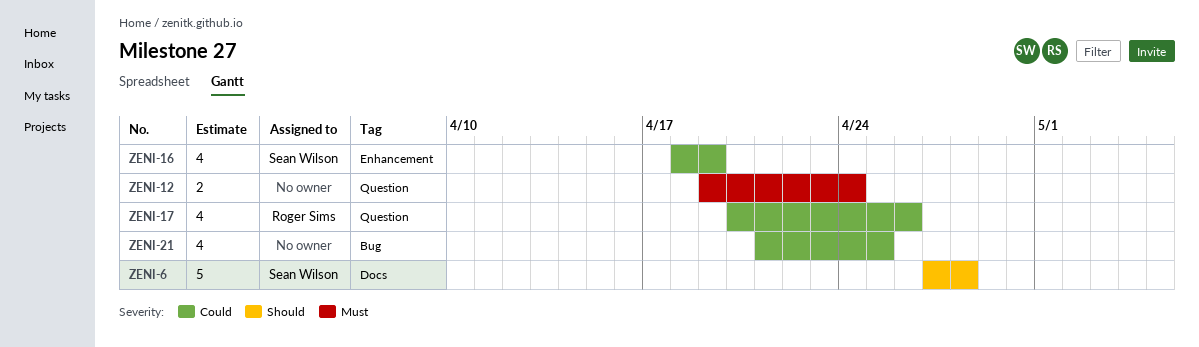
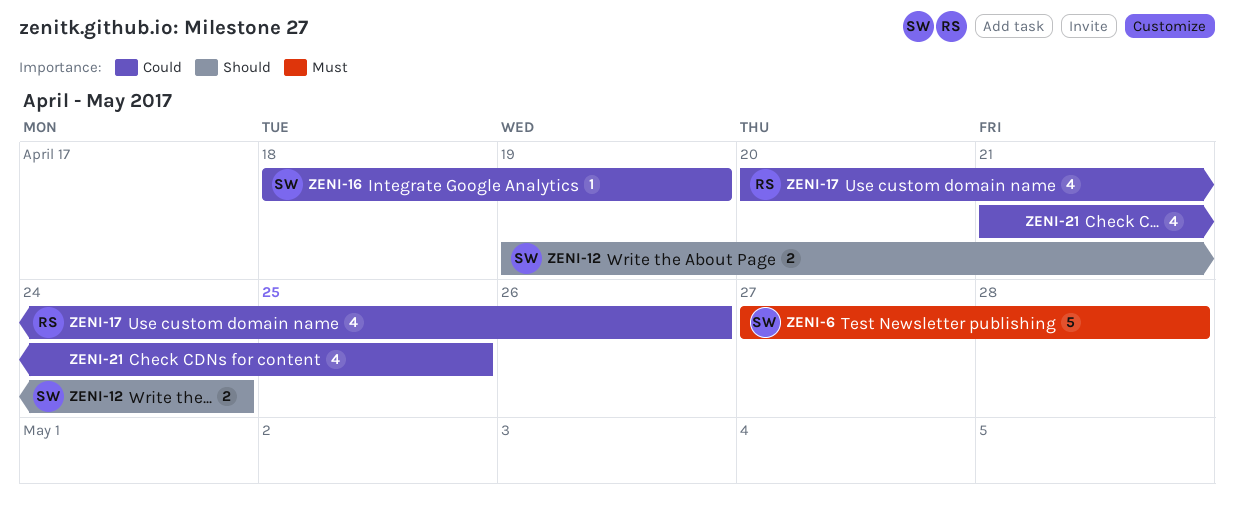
ZENI-6, priority: Should -> Must
ZENI-12, owner: none -> Sean Wilson
ZENI-12, priority: Must -> Should
ZENI-16, estimate: 4 -> 1

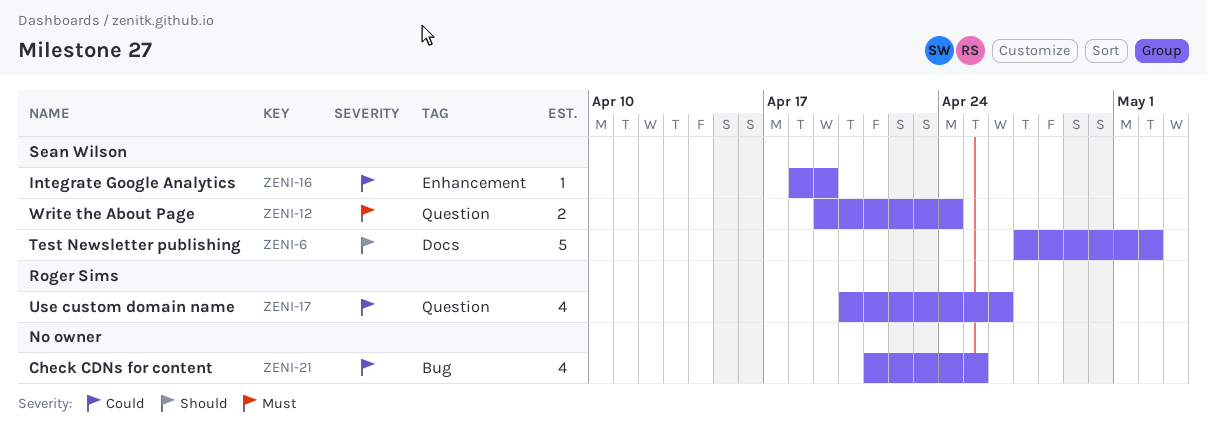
ZENI-6, priority: Must -> Should
ZENI-6, due: Apr 28 -> May 2
ZENI-12, priority: Should -> Must

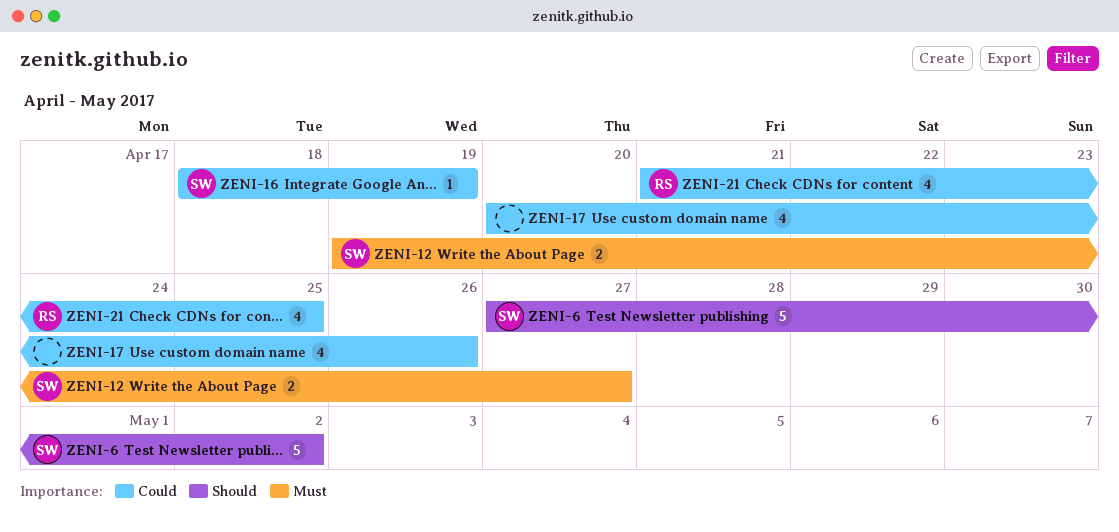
ZENI-12, due: Apr 24 -> Apr 27
ZENI-17, owner: Roger Sims -> none
ZENI-21, owner: none -> Roger Sims

